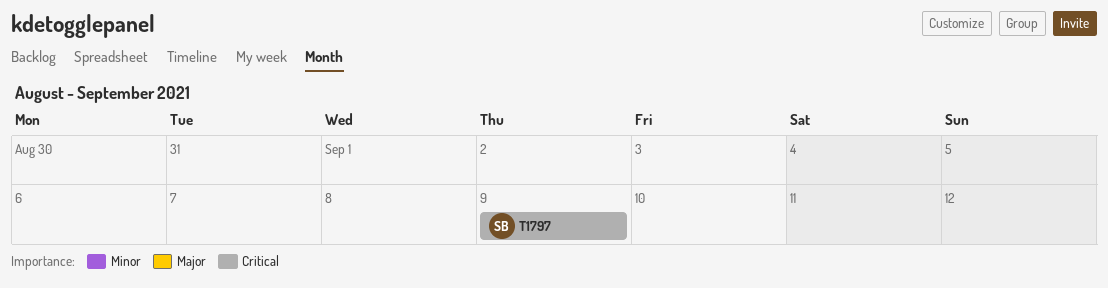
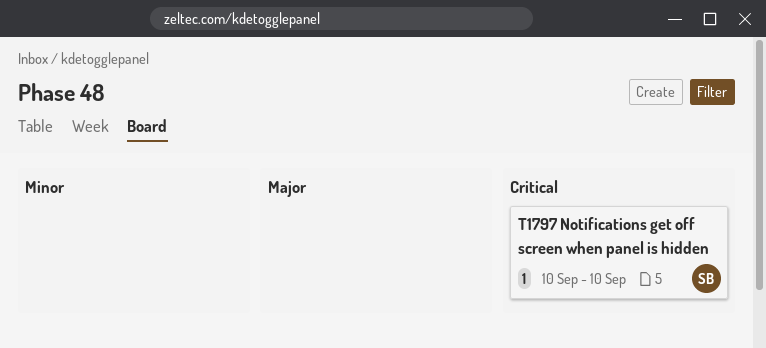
T1797, start: Sep 9 -> Sep 10
T1797, due: Sep 9 -> Sep 10

